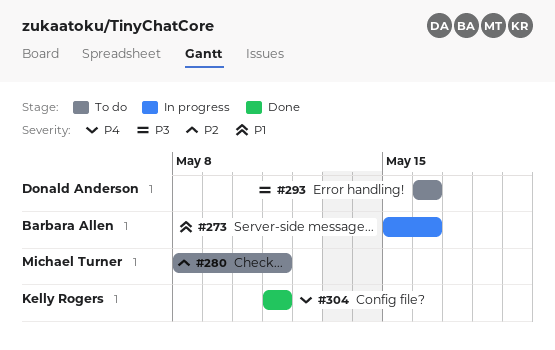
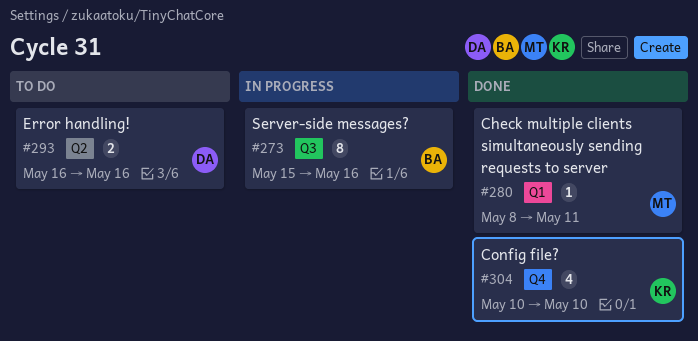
#280, status: To do -> Done
#304, start: May 11 -> May 10
#304, due: May 11 -> May 10

